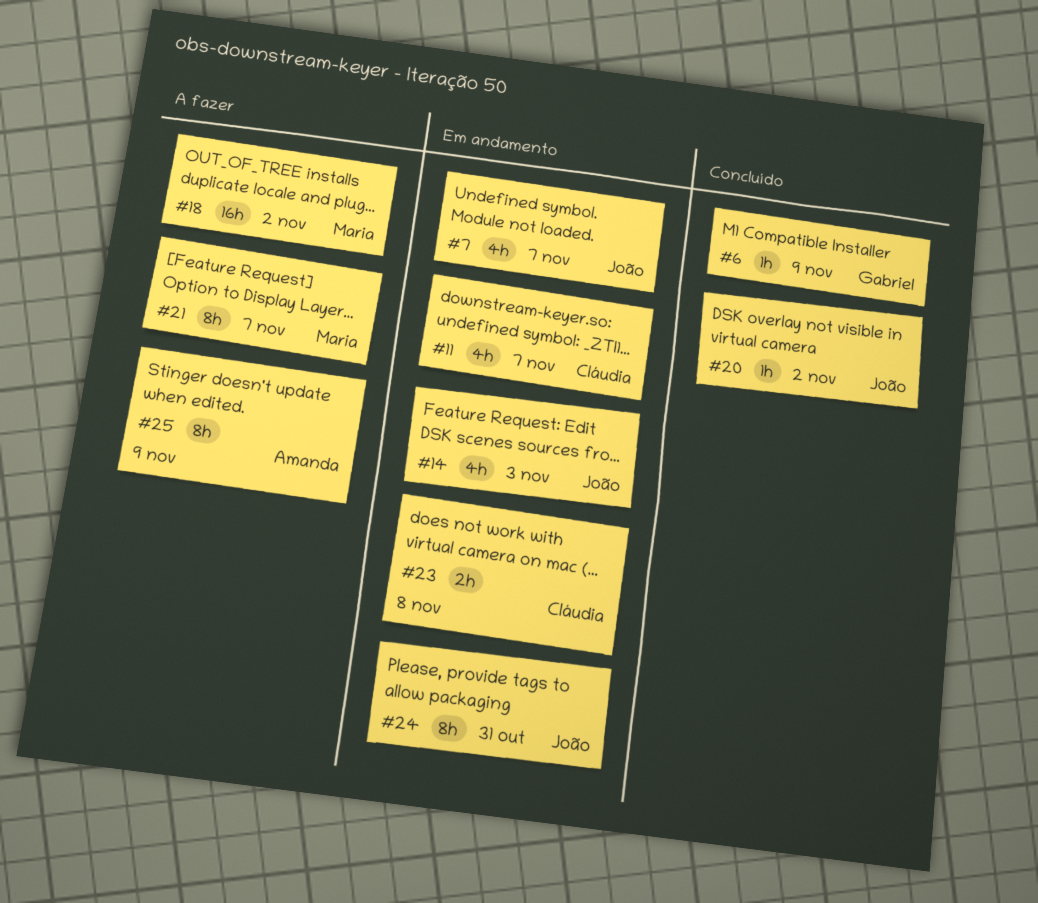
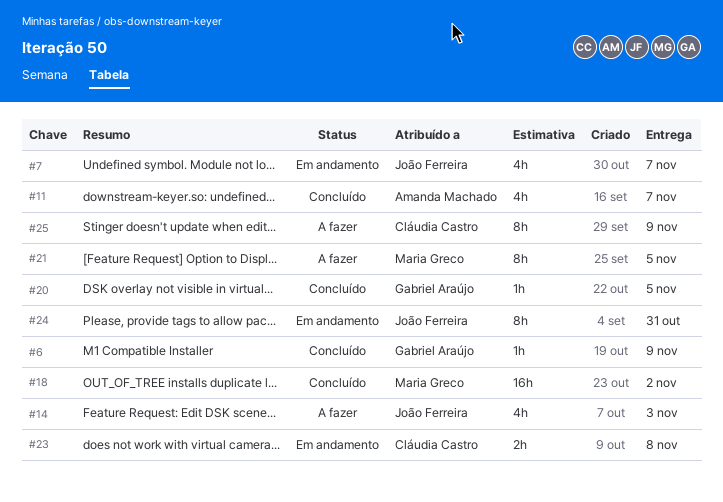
#11, status: Em andamento -> Concluído
#11, owner: Cláudia Castro -> Amanda Machado
#14, status: Em andamento -> A fazer
#18, status: A fazer -> Concluído
#20, owner: João Ferreira -> Gabriel Araújo
#20, due: Nov 2 -> Nov 5
#21, due: Nov 7 -> Nov 5
#25, owner: Amanda Machado -> Cláudia Castro

